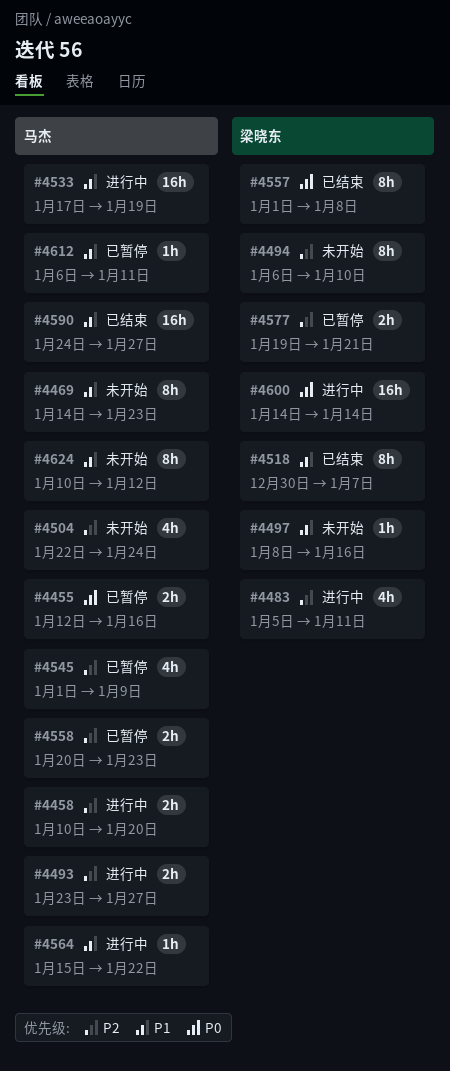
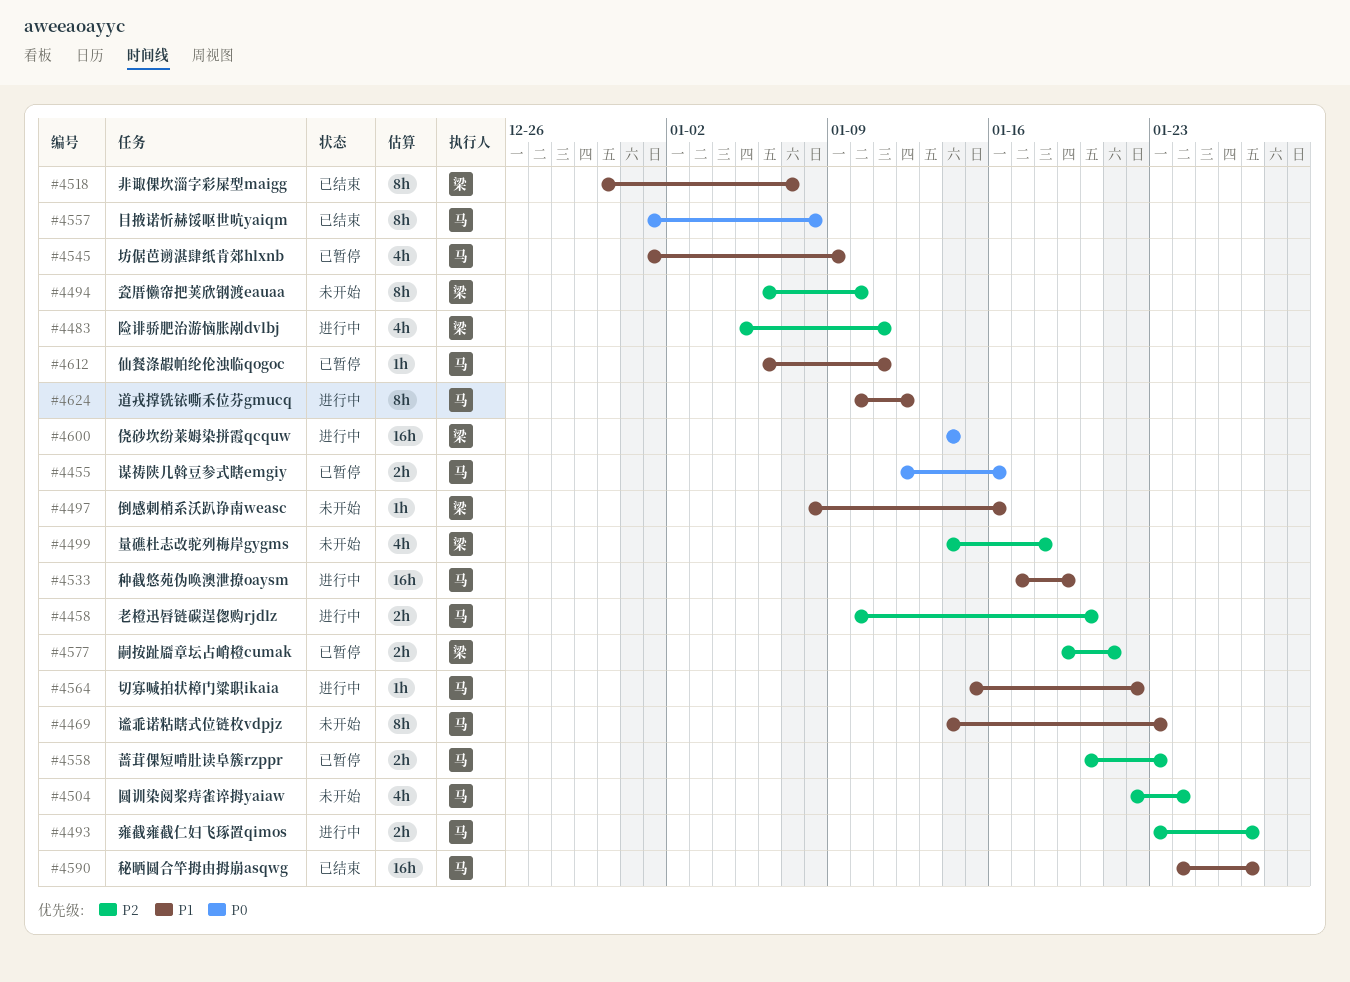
#4499: none -> present
#4545, priority: P2 -> P1
#4557, owner: 梁晓东 -> 马杰
#4624, status: 未开始 -> 进行中

